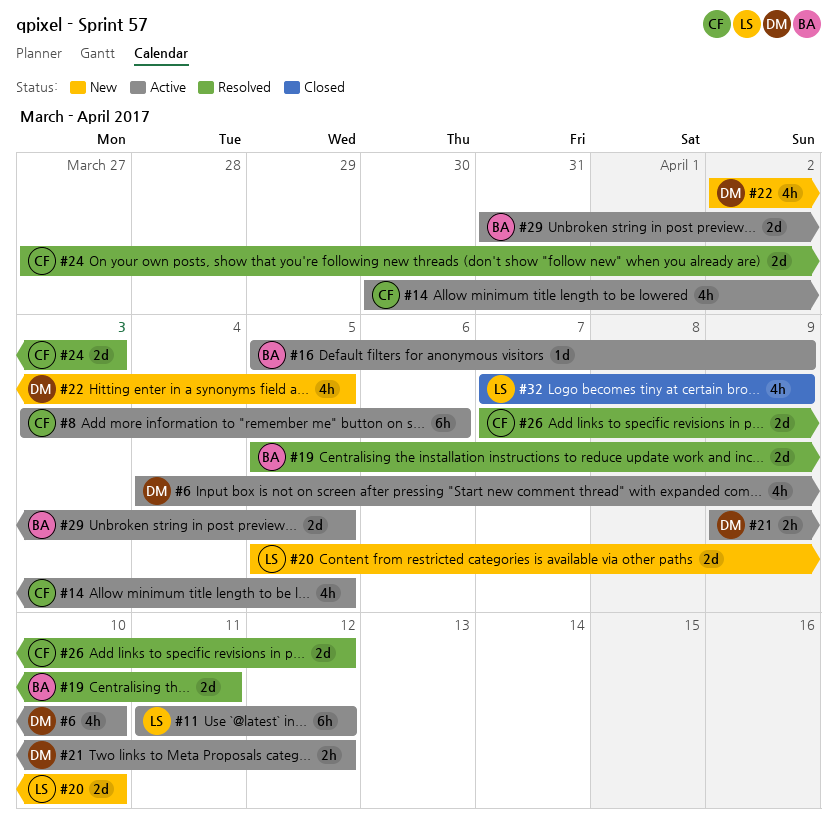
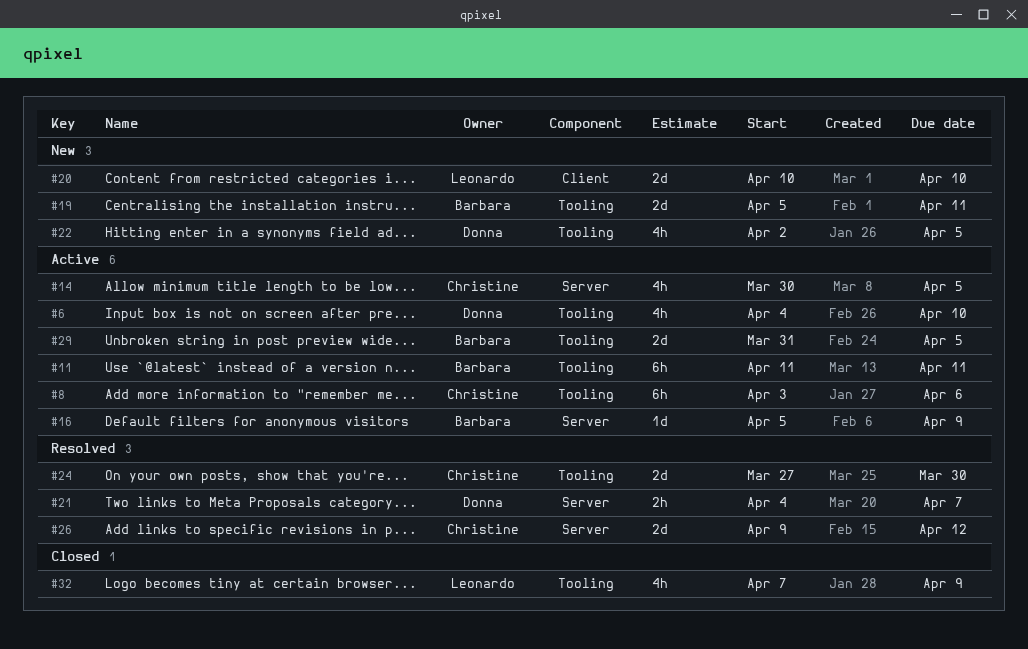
#11, owner: Leonardo -> Barbara
#11, due: Apr 12 -> Apr 11
#19, status: Resolved -> New
#20, start: Apr 5 -> Apr 10
#21, status: Active -> Resolved
#21, start: Apr 9 -> Apr 4
#21, due: Apr 12 -> Apr 7
#24, due: Apr 3 -> Mar 30
#26, start: Apr 7 -> Apr 9

